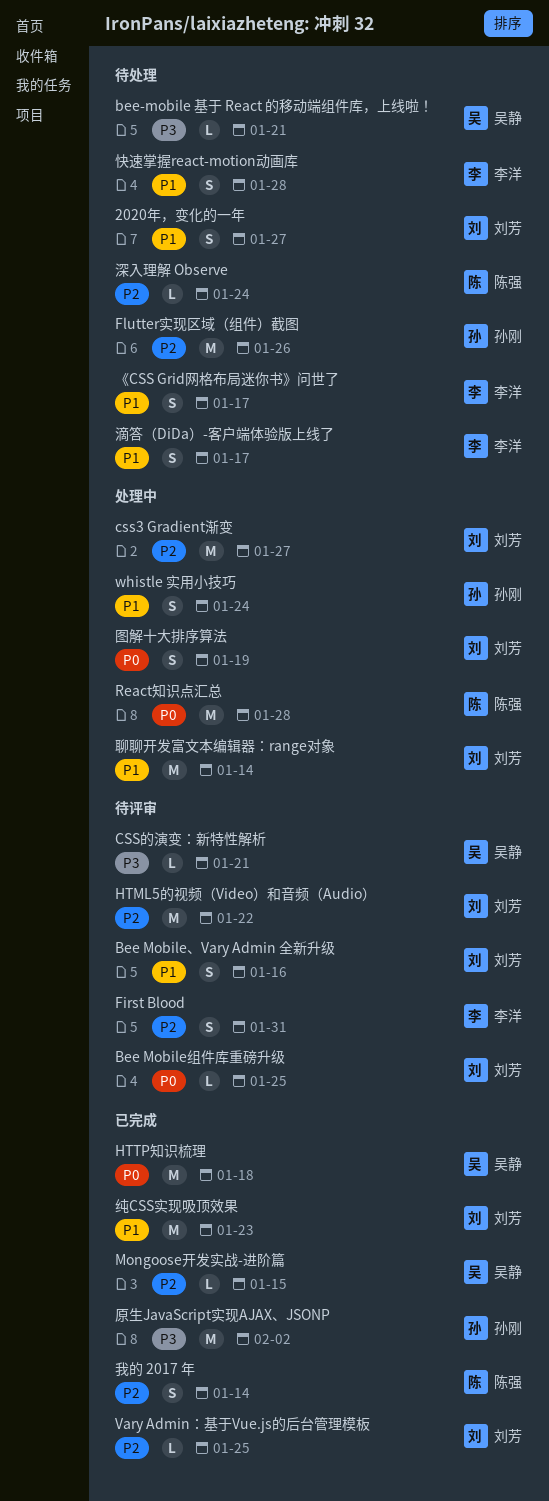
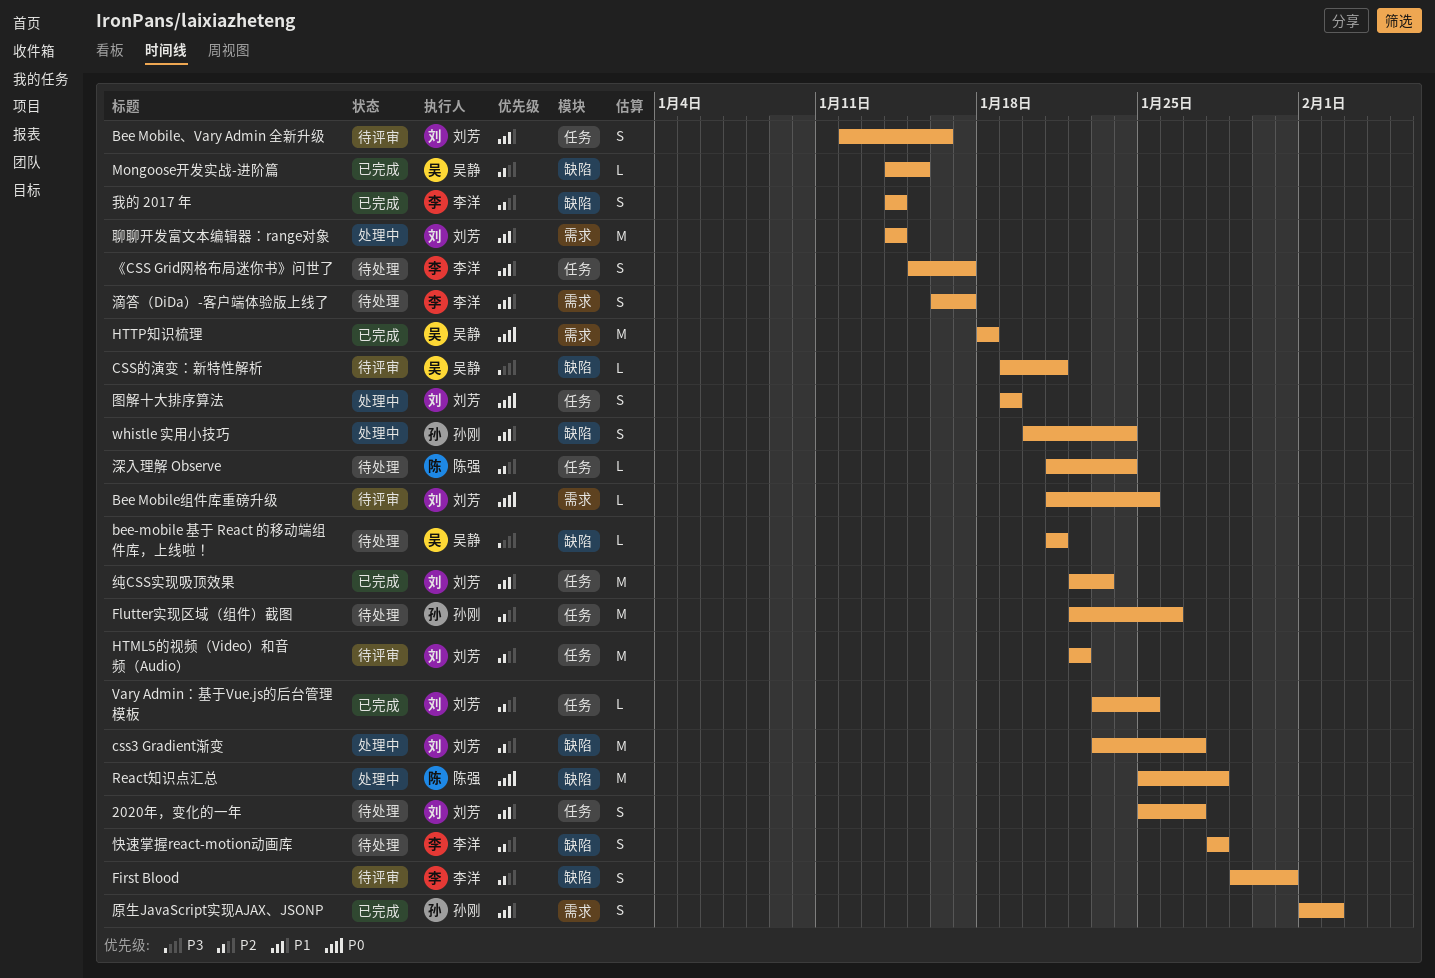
原生JavaScript实现AJAX、JSONP, priority: P3 -> P1
原生JavaScript实现AJAX、JSONP, estimate: M -> S
快速掌握react-motion动画库, priority: P1 -> P2
我的 2017 年, owner: 陈强 -> 李洋

